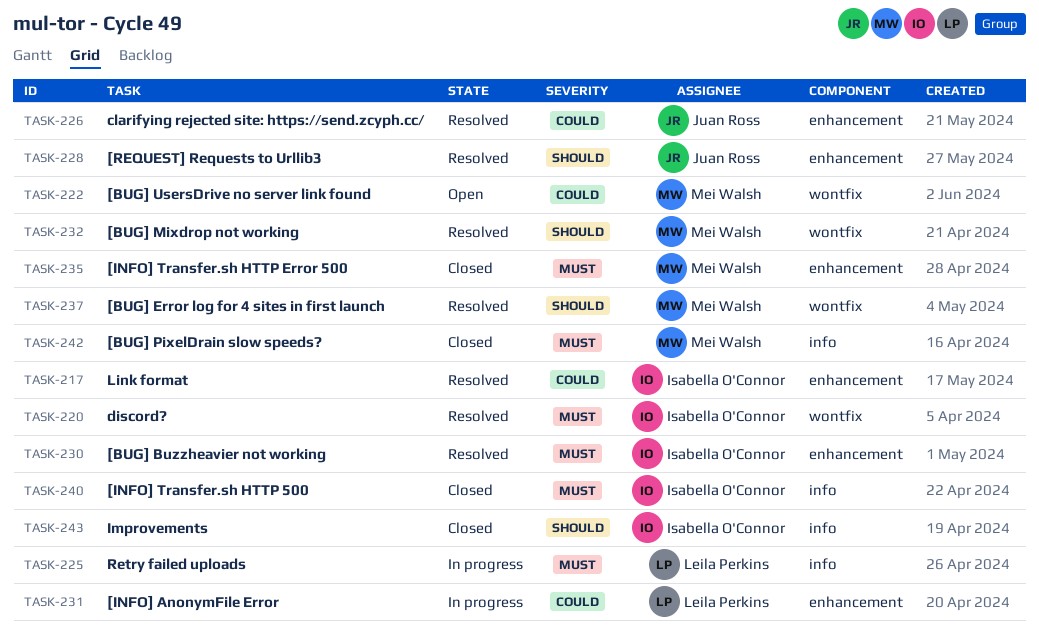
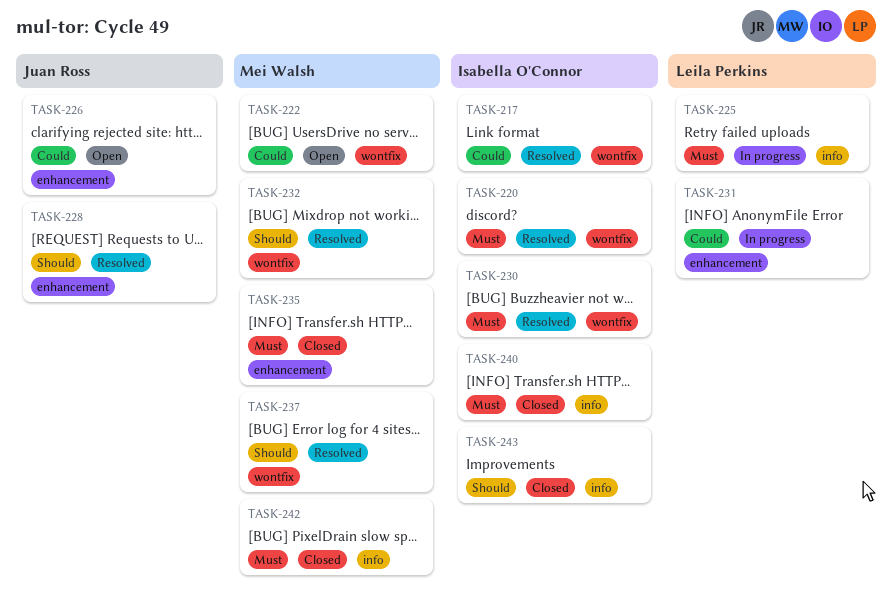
TASK-217, label: enhancement -> wontfix
TASK-226, status: Resolved -> Open
TASK-230, label: enhancement -> wontfix

